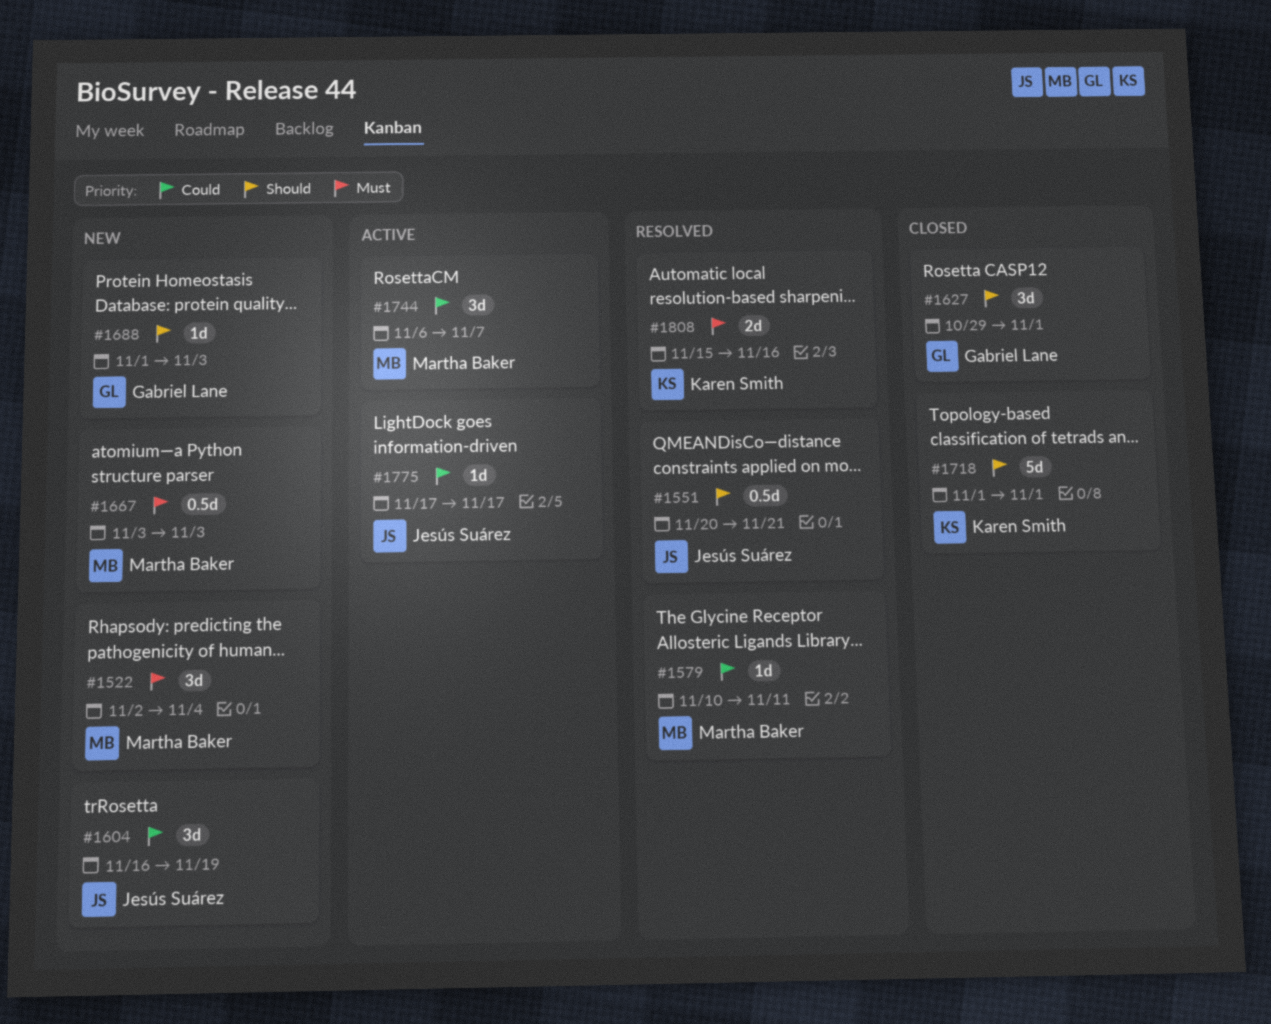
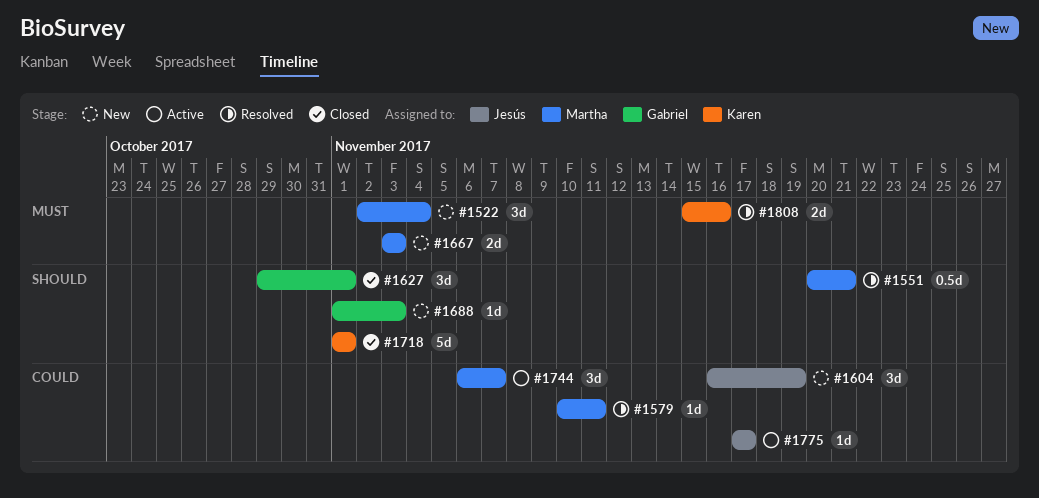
#1551, owner: Jesús Suárez -> Martha Baker
#1667, estimate: 0.5d -> 2d

